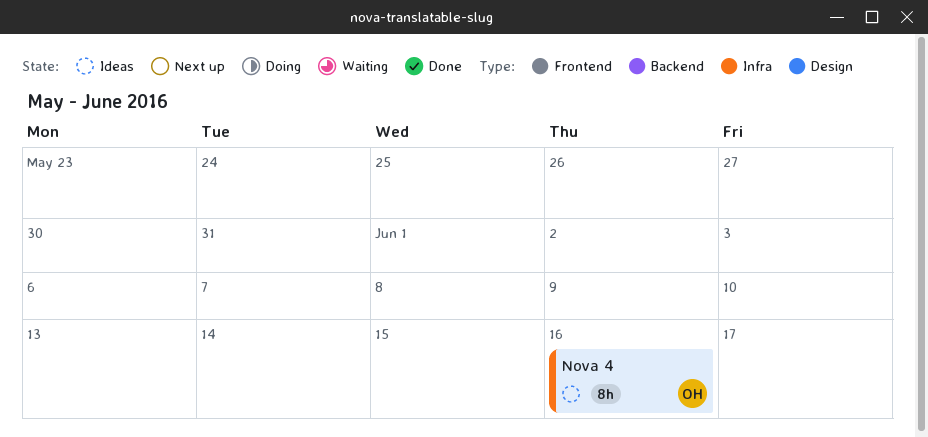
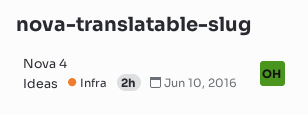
Nova 4, estimate: 8h -> 2h
Nova 4, due: Jun 16 -> Jun 10

